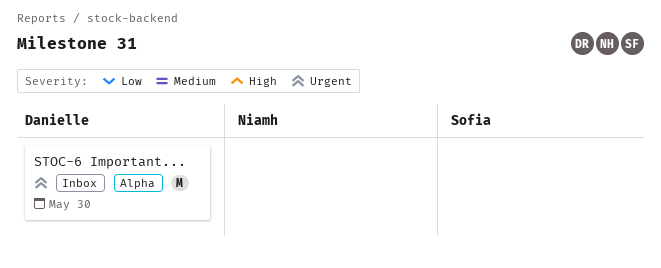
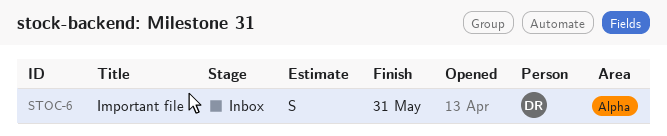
STOC-6, estimate: M -> S
STOC-6, due: May 30 -> May 31

